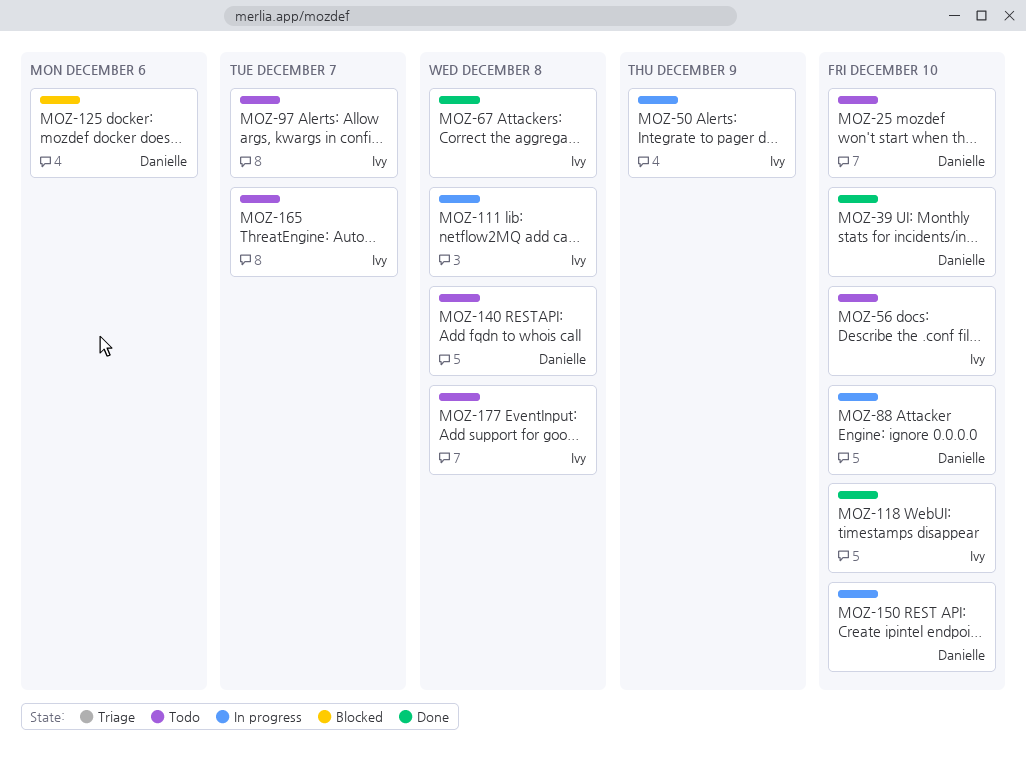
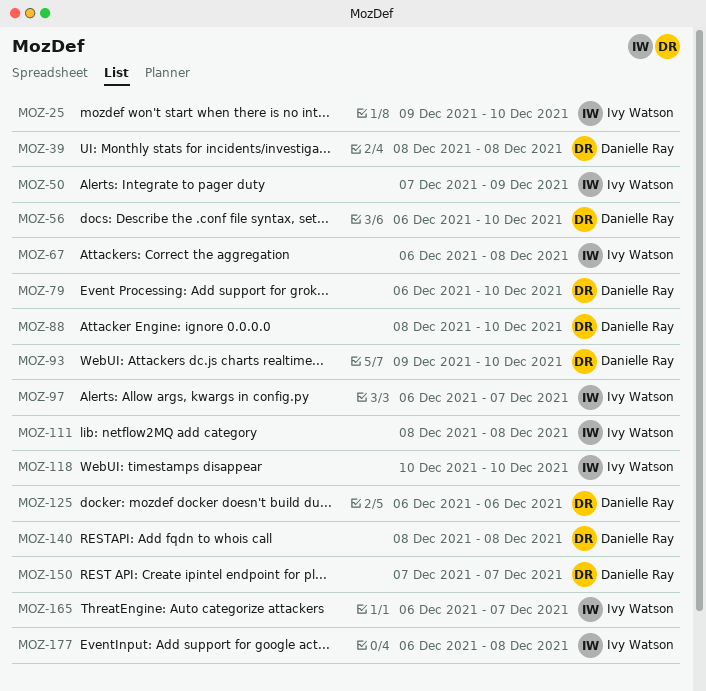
MOZ-25, owner: Danielle Ray -> Ivy Watson
MOZ-39, due: Dec 10 -> Dec 8
MOZ-56, owner: Ivy Watson -> Danielle Ray
MOZ-79: none -> present
MOZ-93: none -> present
MOZ-150, due: Dec 10 -> Dec 7

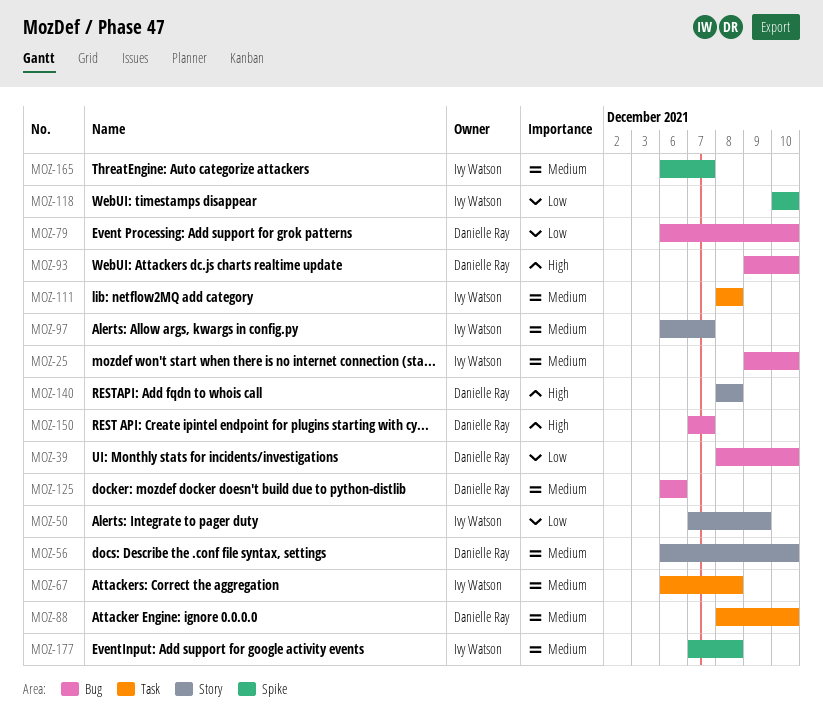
MOZ-39, due: Dec 8 -> Dec 10
MOZ-177, start: Dec 6 -> Dec 7

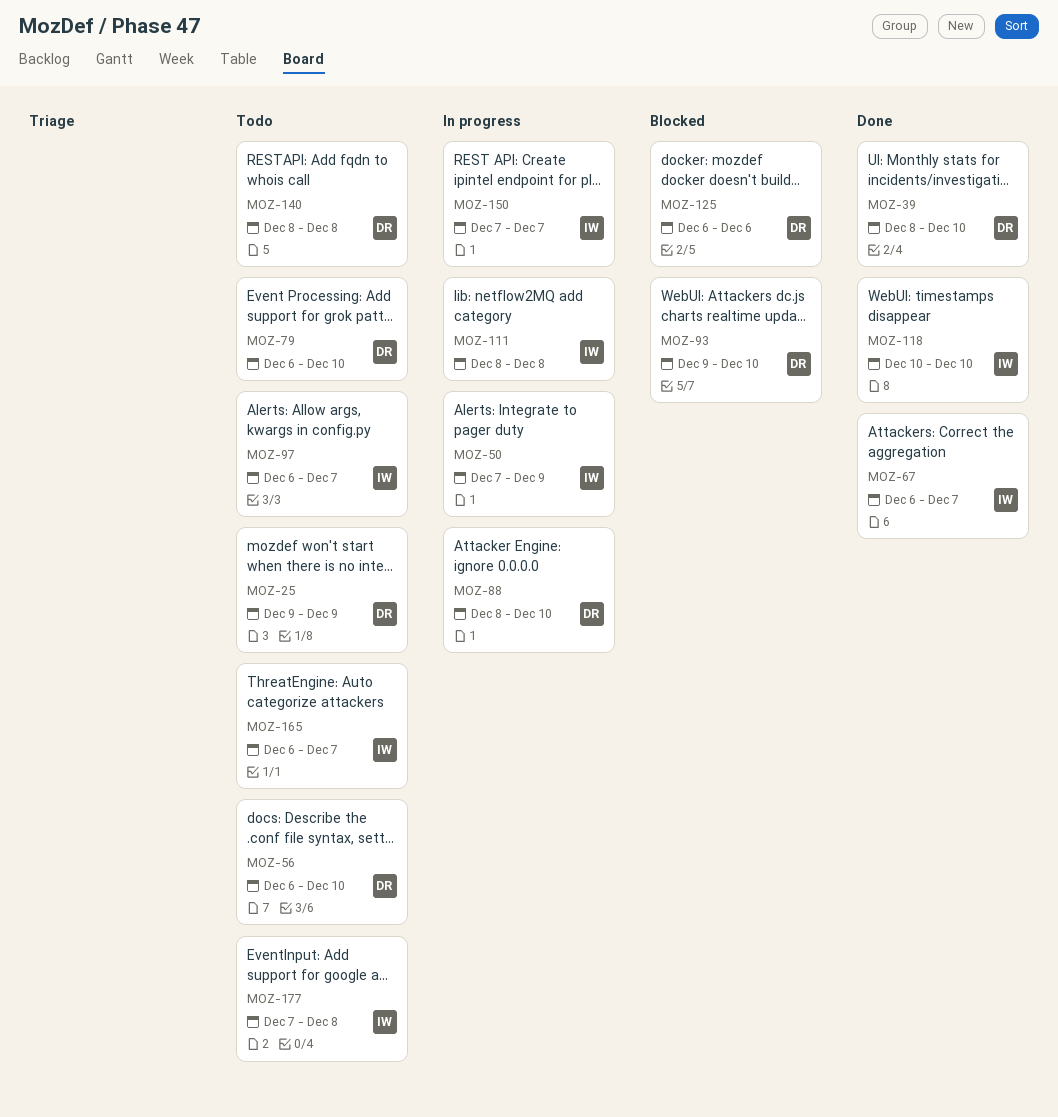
MOZ-25, owner: Ivy Watson -> Danielle Ray
MOZ-25, due: Dec 10 -> Dec 9
MOZ-67, due: Dec 8 -> Dec 7
MOZ-150, owner: Danielle Ray -> Ivy Watson

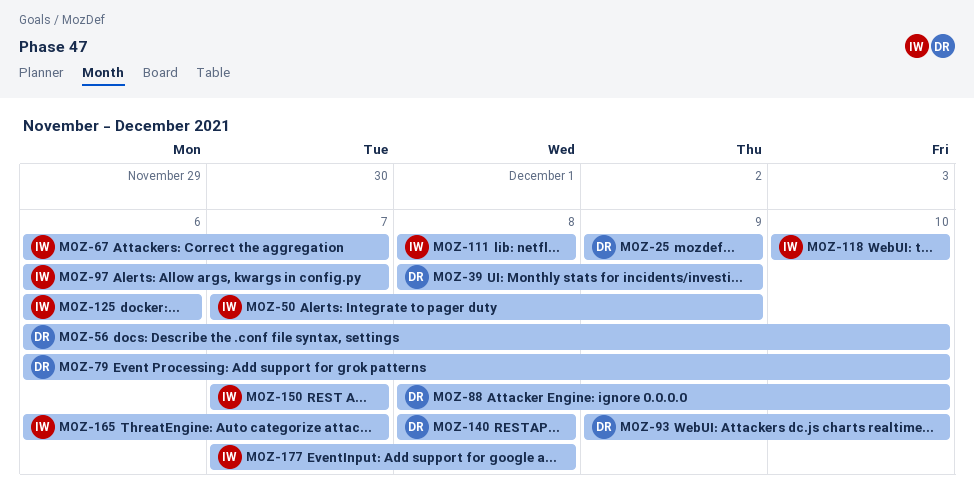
MOZ-39, due: Dec 10 -> Dec 9
MOZ-125, owner: DR -> IW

